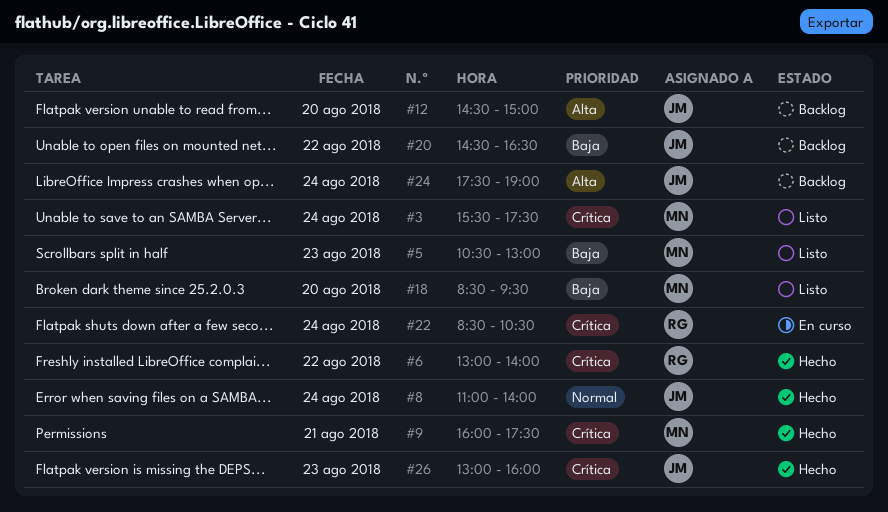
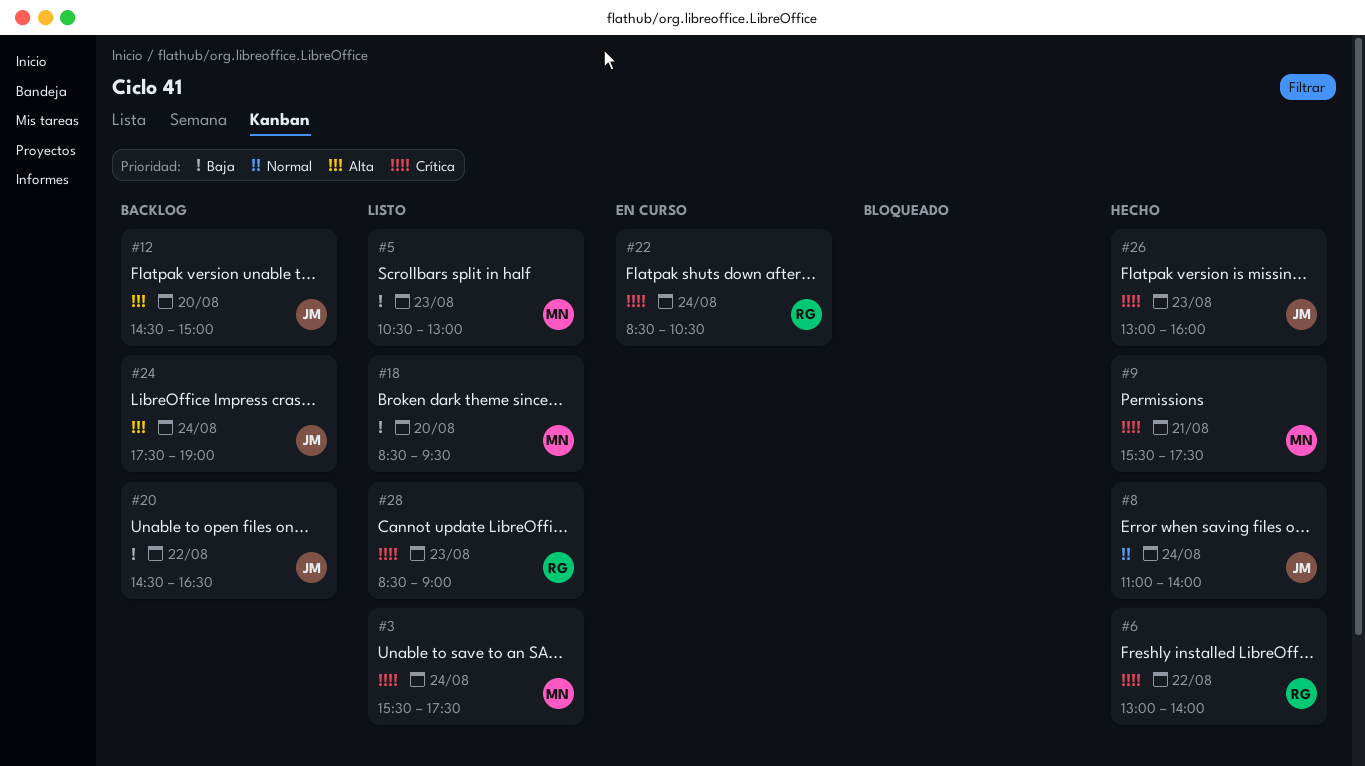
#9, begins: 16:00 -> 15:30
#28: none -> present

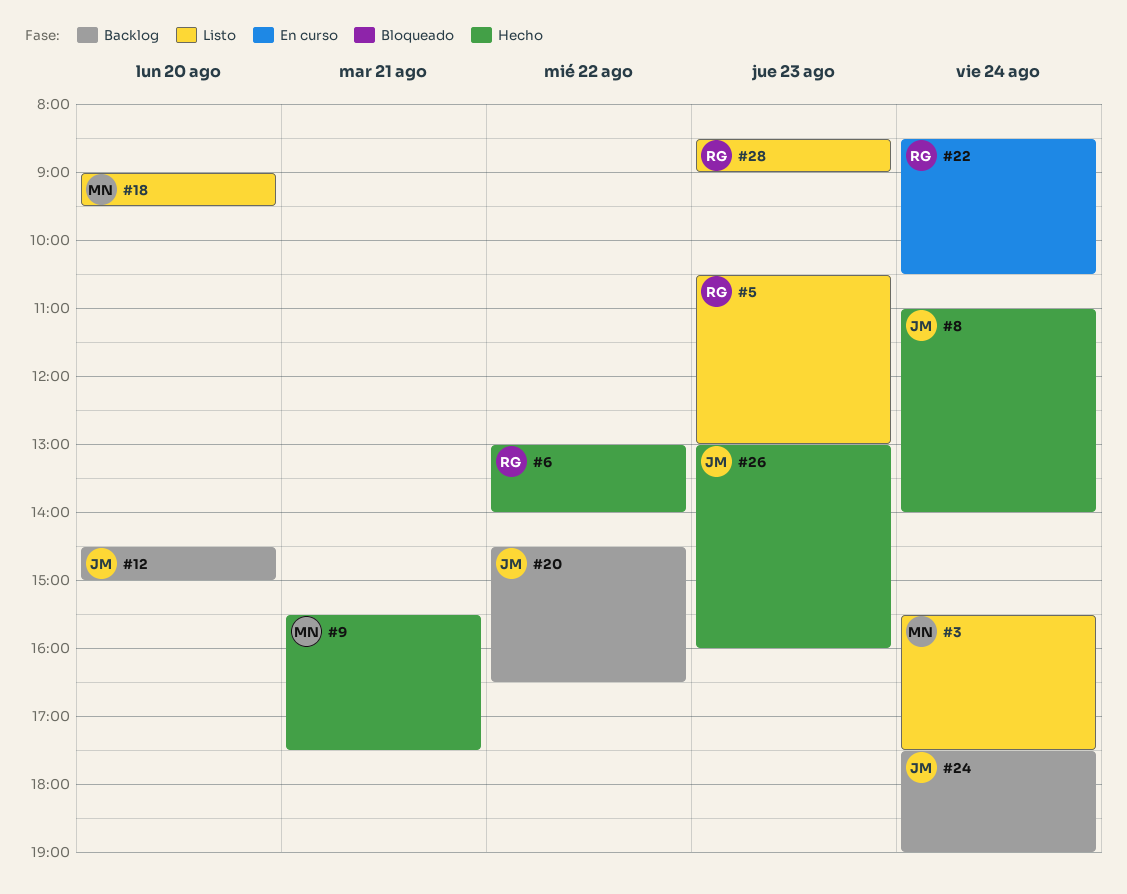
#5, owner: MN -> RG
#18, begins: 08:30 -> 09:00

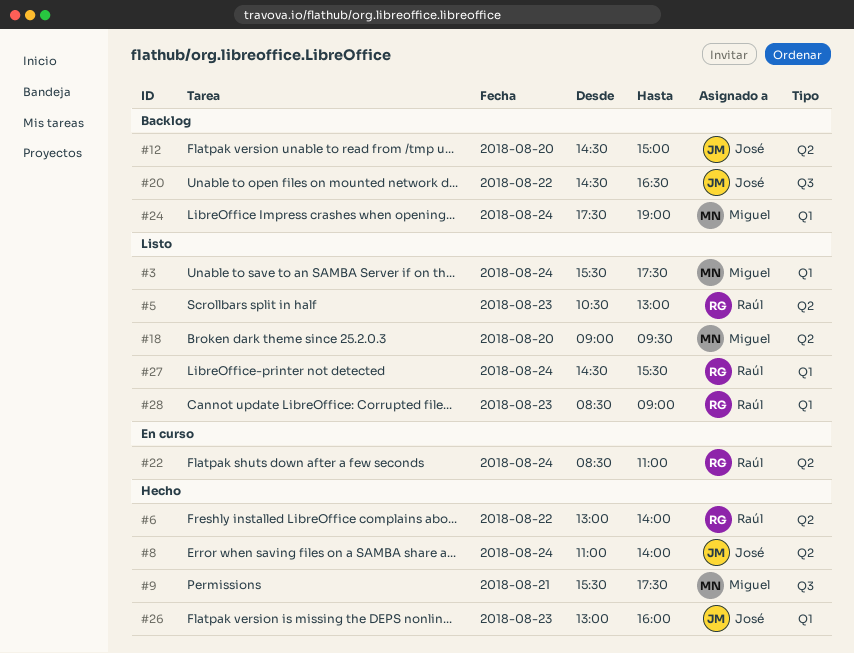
#22, ends: 10:30 -> 11:00
#24, owner: José -> Miguel
#27: none -> present

